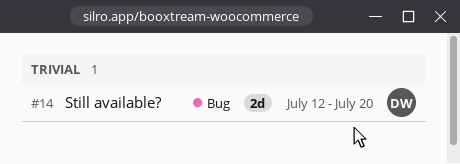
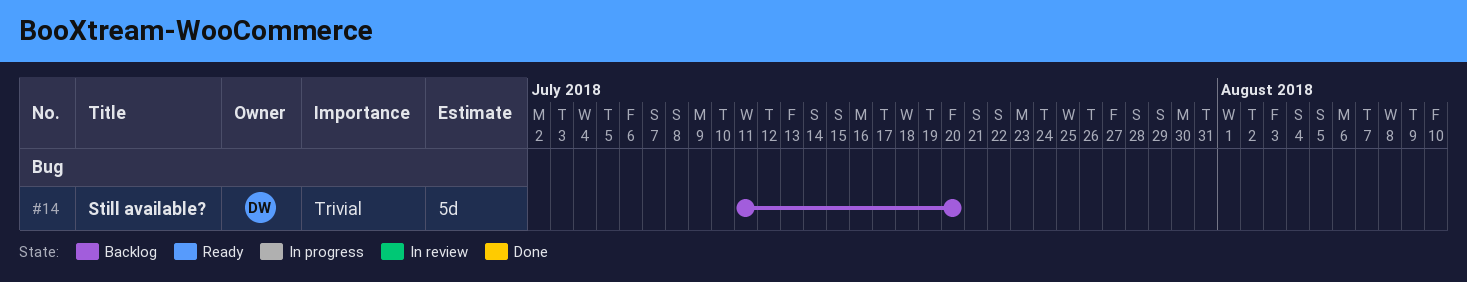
#14, estimate: 2d -> 5d
#14, start: Jul 12 -> Jul 11

